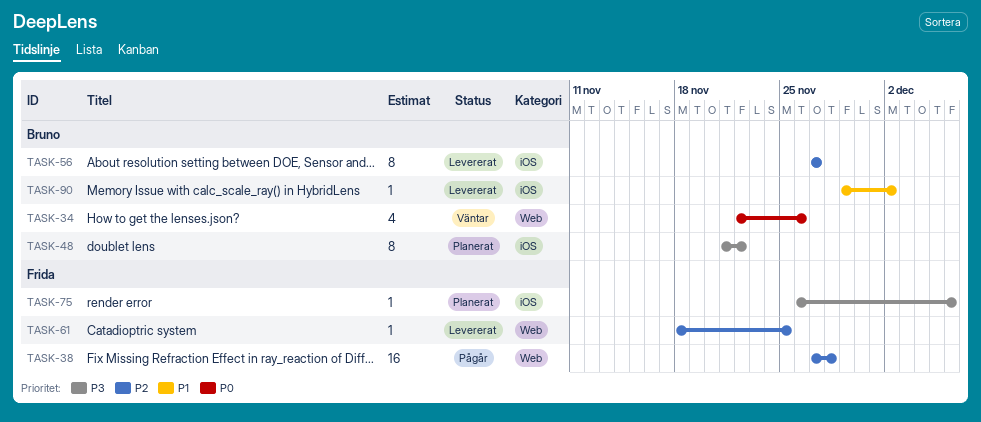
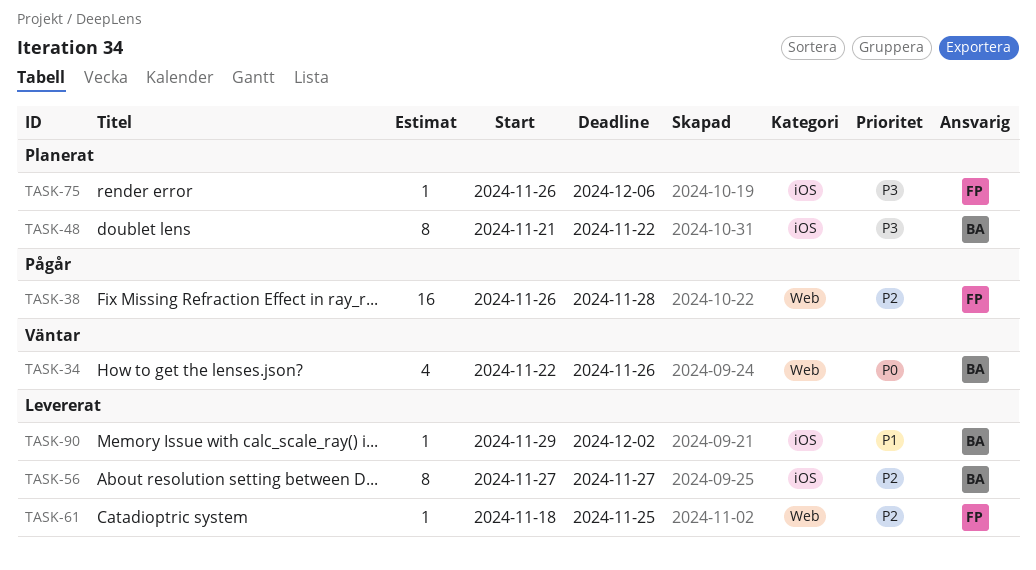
TASK-38, start: Nov 27 -> Nov 26

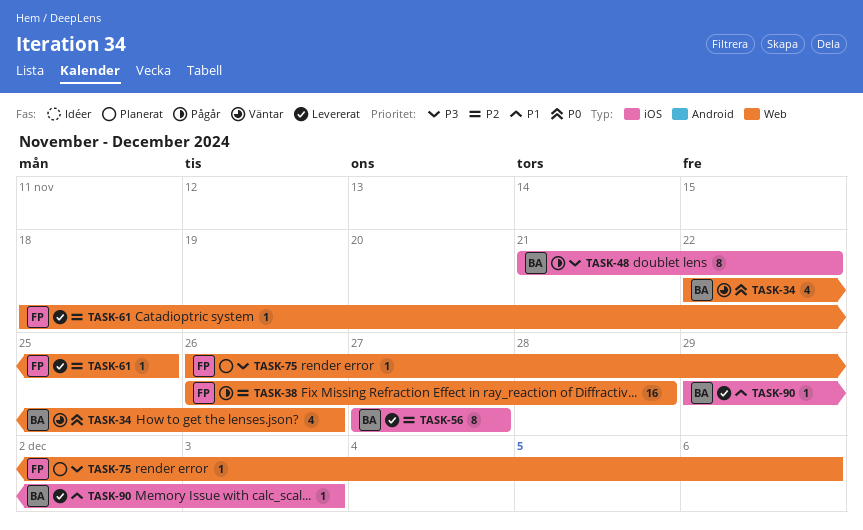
TASK-48, status: Planerat -> Pågår
TASK-75, label: iOS -> Web
TASK-90, due: Dec 2 -> Dec 3

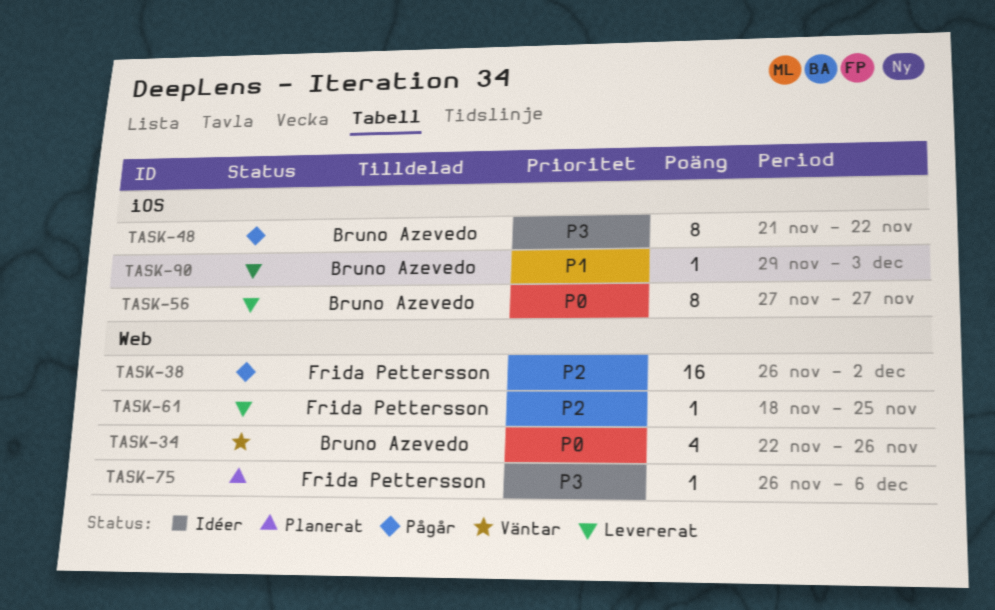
TASK-38, due: Nov 28 -> Dec 2
TASK-56, priority: P2 -> P0

